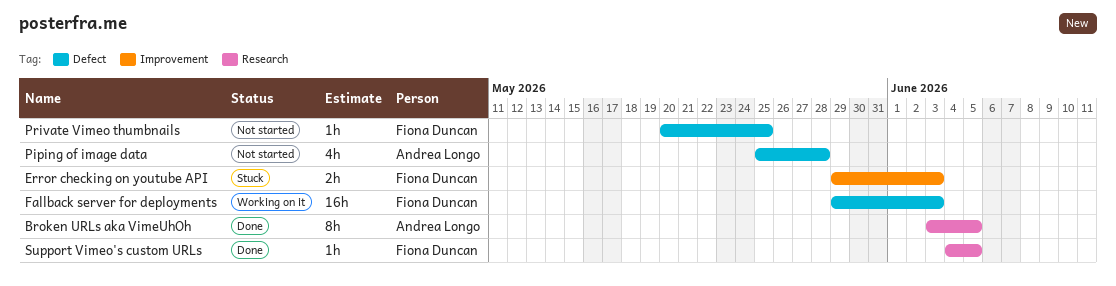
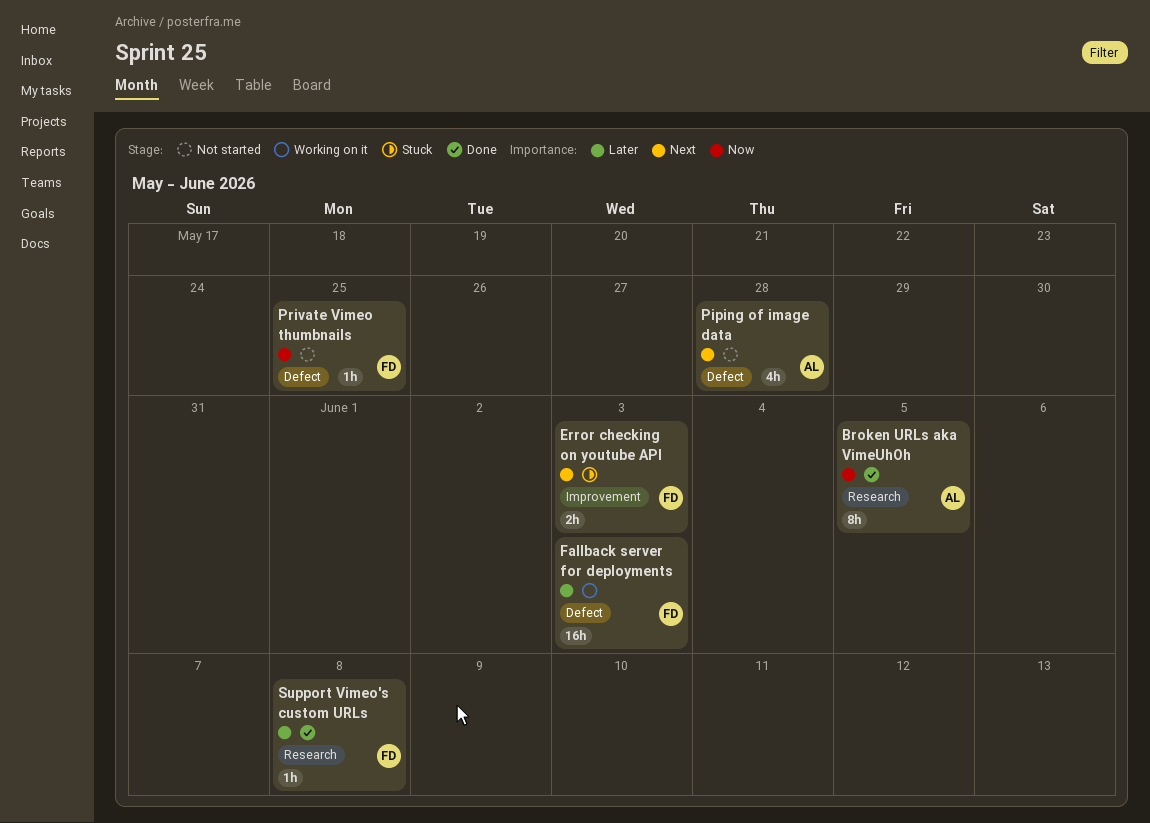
Support Vimeo's custom URLs, due: Jun 5 -> Jun 8

